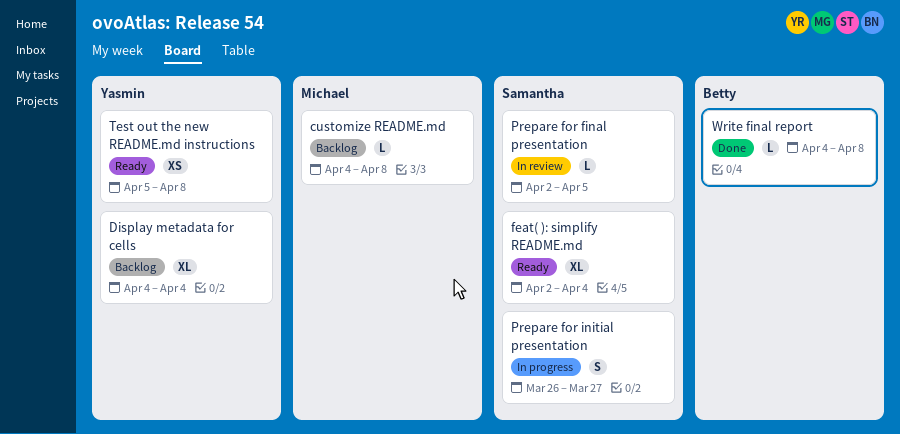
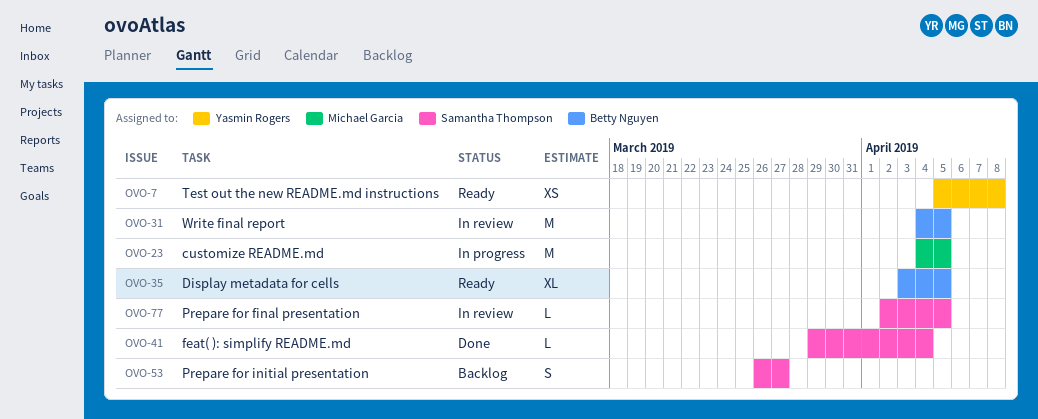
customize README.md, status: Backlog -> In progress
customize README.md, estimate: L -> M
customize README.md, due: Apr 8 -> Apr 5
Display metadata for cells, status: Backlog -> Ready
Display metadata for cells, owner: Yasmin Rogers -> Betty Nguyen
Display metadata for cells, start: Apr 4 -> Apr 3
Display metadata for cells, due: Apr 4 -> Apr 5
feat( ): simplify README.md, status: Ready -> Done
feat( ): simplify README.md, estimate: XL -> L
feat( ): simplify README.md, start: Apr 2 -> Mar 29
Prepare for initial presentation, status: In progress -> Backlog
Write final report, status: Done -> In review
Write final report, estimate: L -> M
Write final report, due: Apr 8 -> Apr 5

